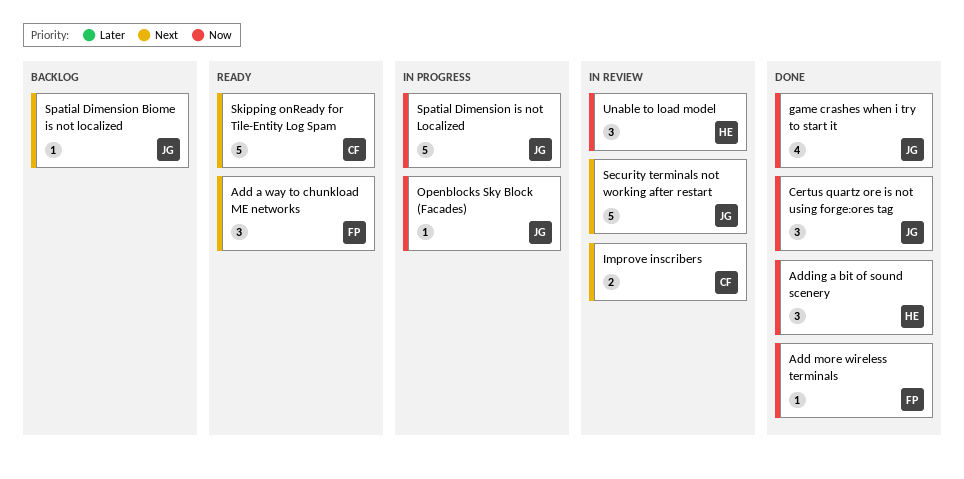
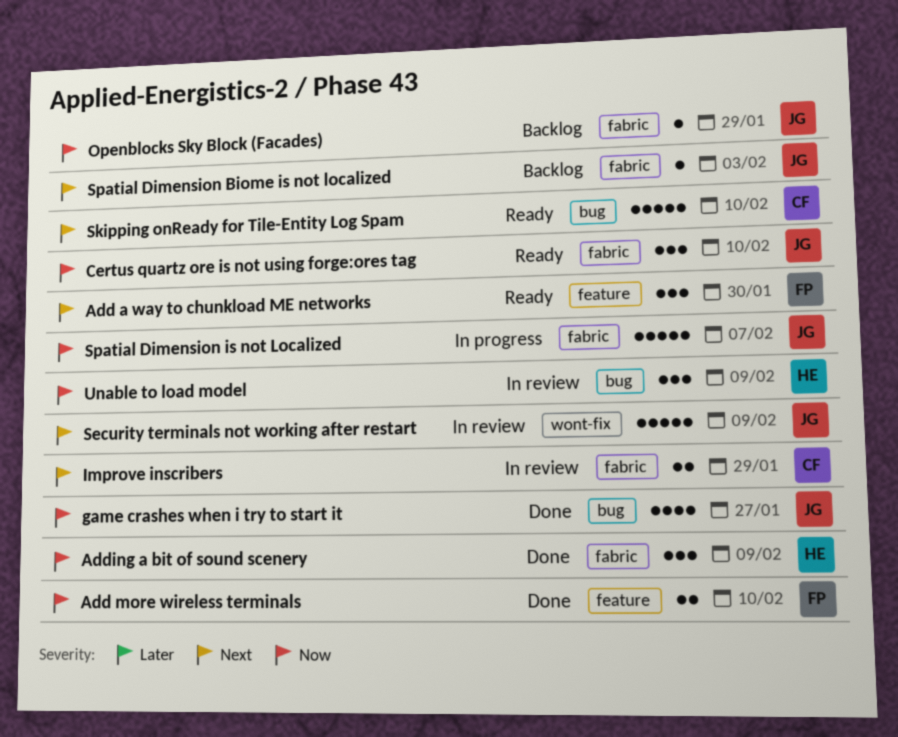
Add more wireless terminals, estimate: 1 -> 2
Certus quartz ore is not using forge:ores tag, status: Done -> Ready
Openblocks Sky Block (Facades), status: In progress -> Backlog

